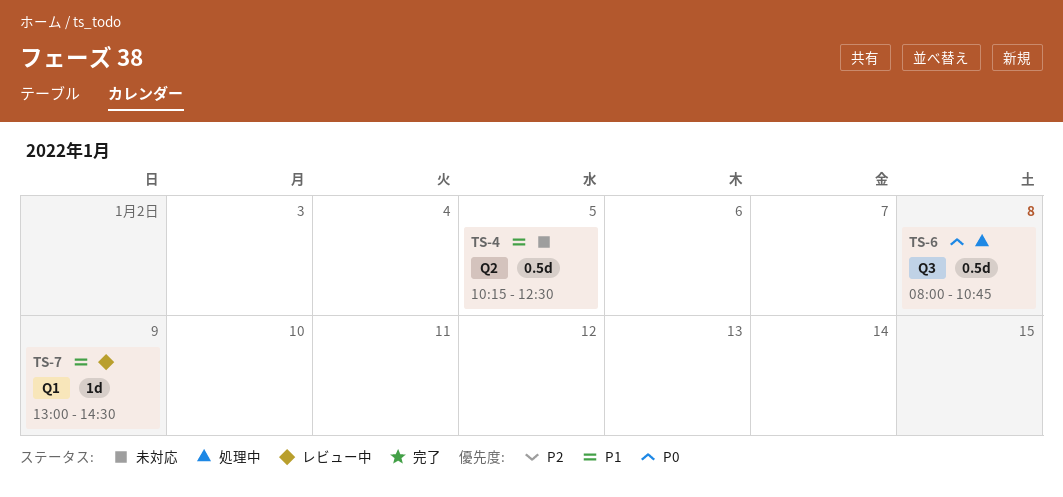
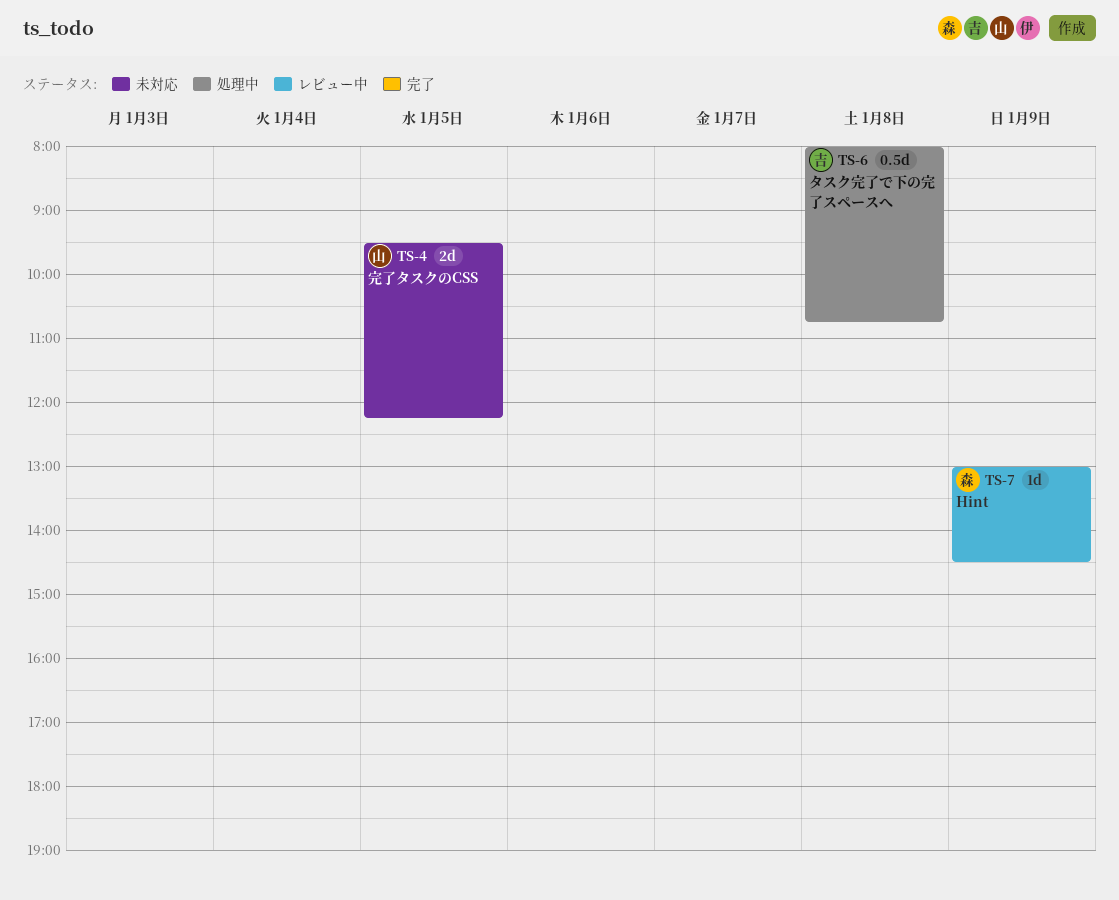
TS-4, estimate: 0.5d -> 2d
TS-4, begins: 10:15 -> 09:30
TS-4, ends: 12:30 -> 12:15

